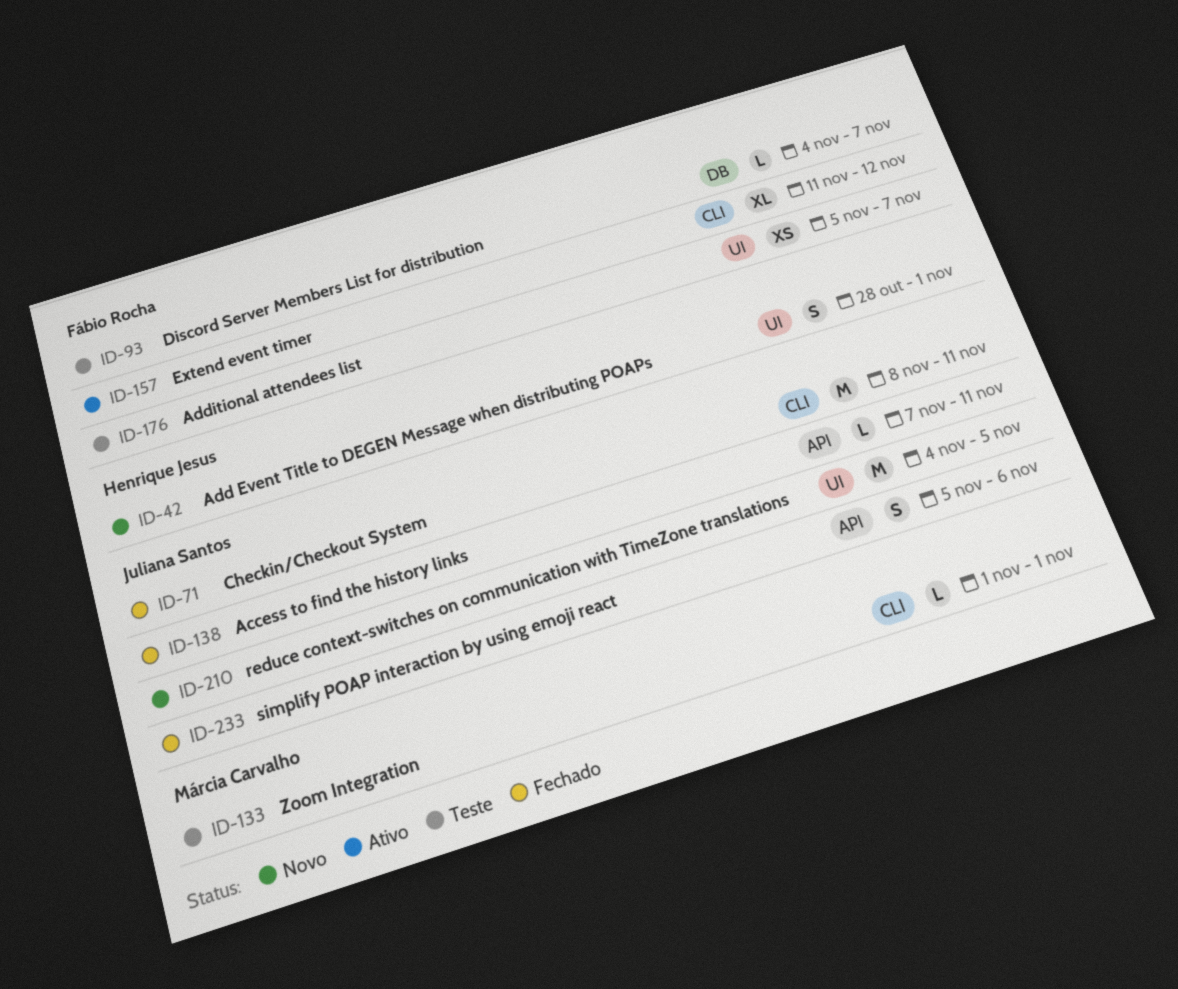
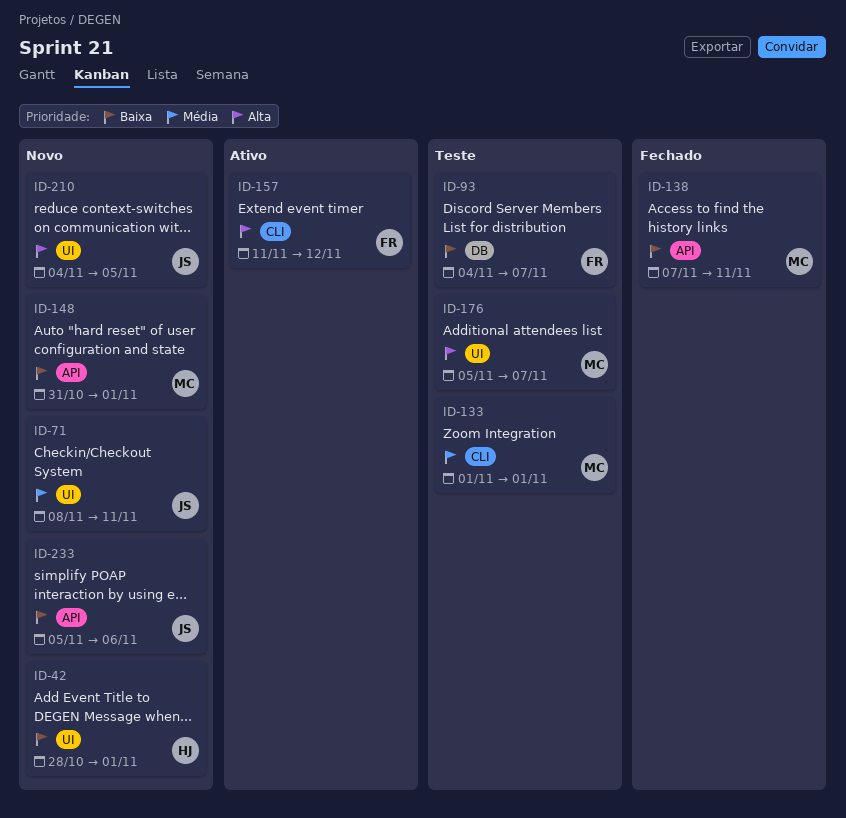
ID-71, status: Fechado -> Novo
ID-71, label: CLI -> UI
ID-138, owner: Juliana Santos -> Márcia Carvalho
ID-148: none -> present
ID-176, owner: Fábio Rocha -> Márcia Carvalho
ID-233, status: Fechado -> Novo

